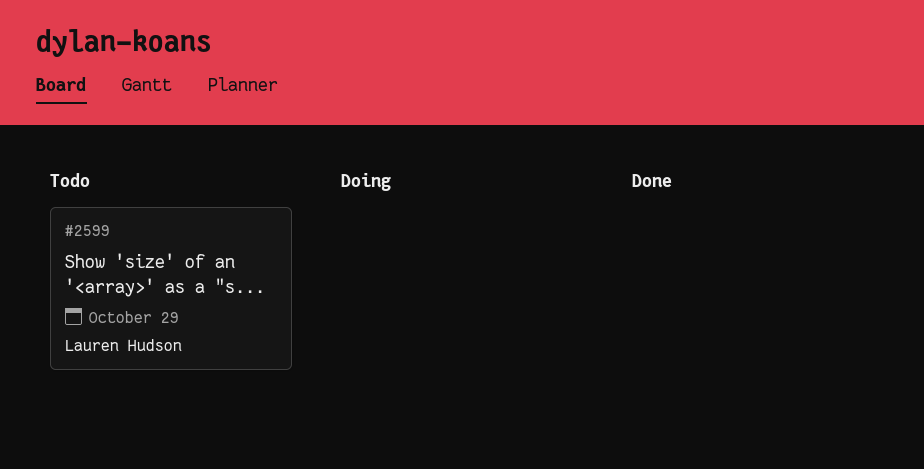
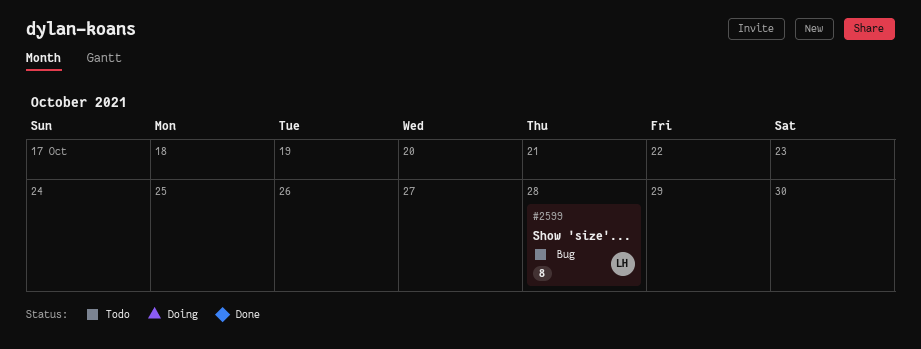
#2599, due: Oct 29 -> Oct 28

